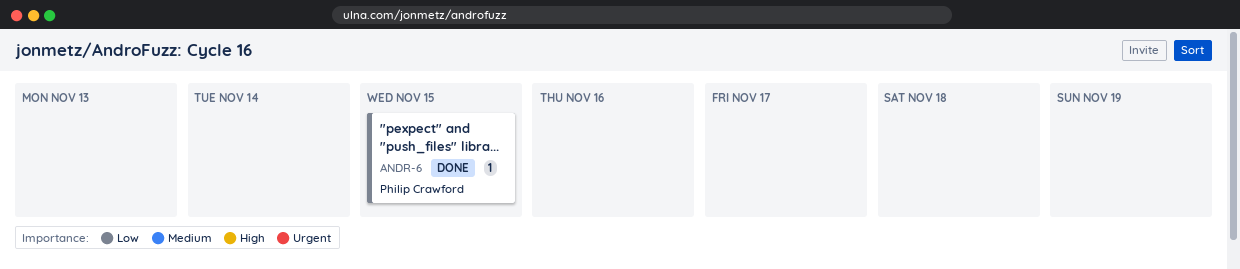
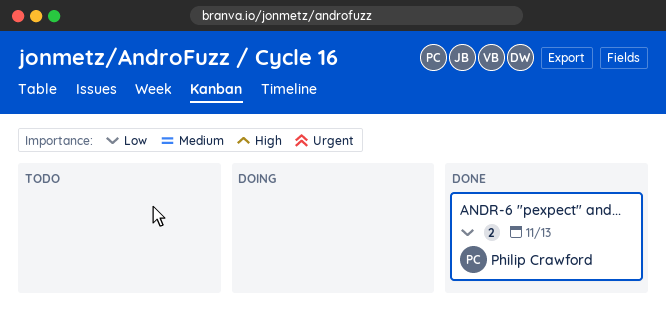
ANDR-6, estimate: 1 -> 2
ANDR-6, due: Nov 15 -> Nov 13

